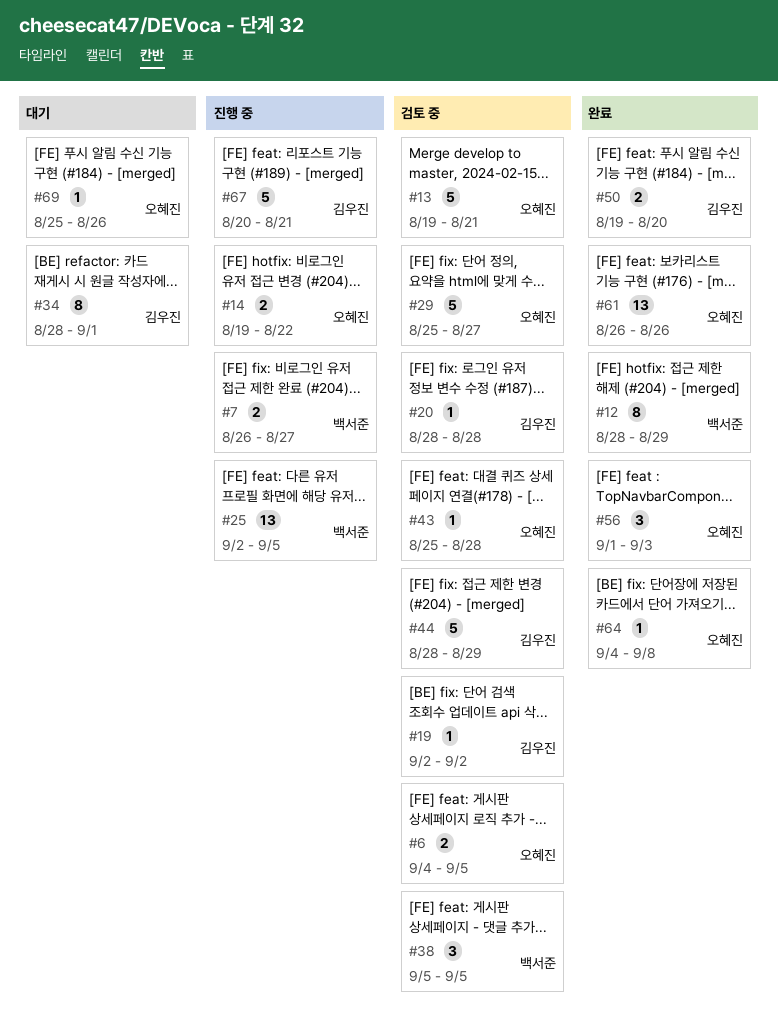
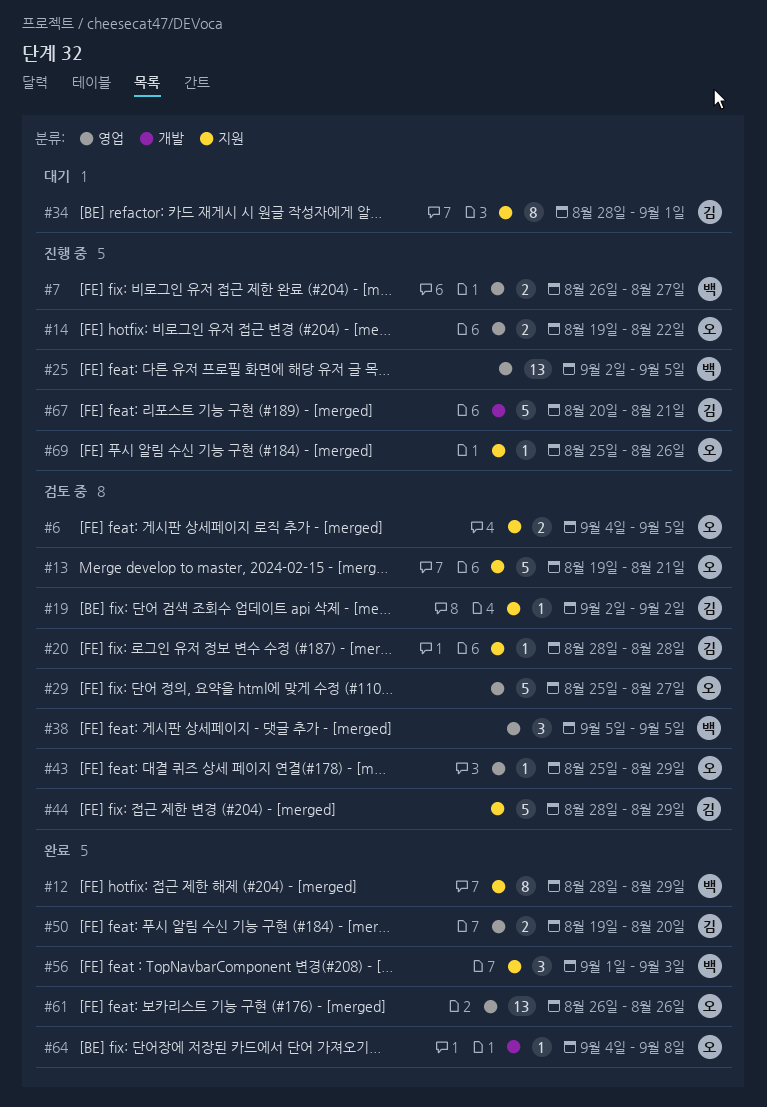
#43, due: Aug 28 -> Aug 29
#56, owner: 오혜진 -> 백서준
#69, status: 대기 -> 진행 중

